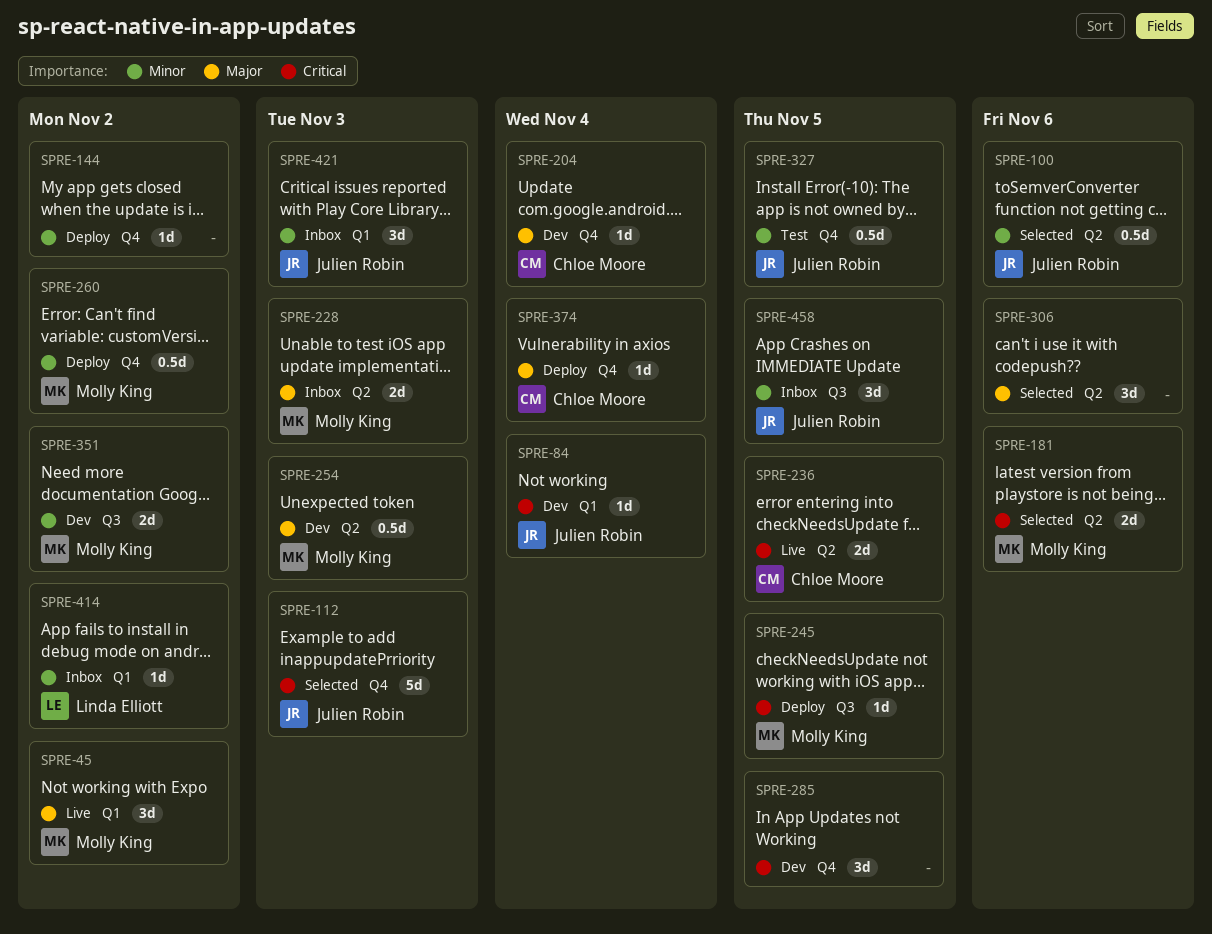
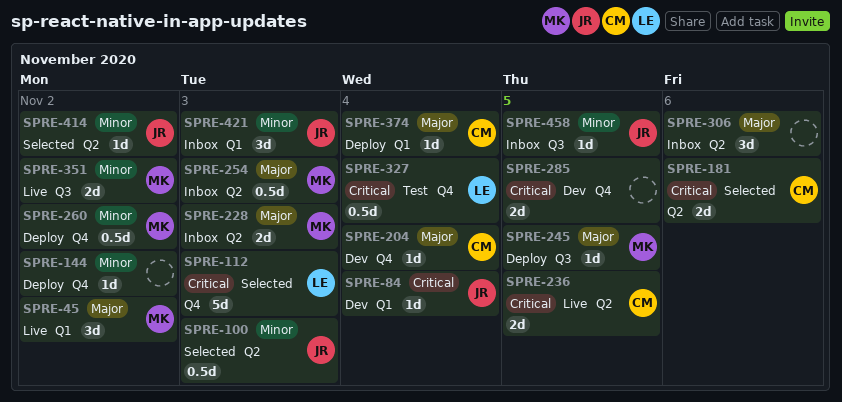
SPRE-100, due: Nov 6 -> Nov 3
SPRE-112, owner: Julien Robin -> Linda Elliott
SPRE-181, owner: Molly King -> Chloe Moore
SPRE-245, priority: Critical -> Major
SPRE-254, status: Dev -> Inbox
SPRE-285, estimate: 3d -> 2d
SPRE-306, status: Selected -> Inbox
SPRE-327, owner: Julien Robin -> Linda Elliott
SPRE-327, priority: Minor -> Critical
SPRE-327, due: Nov 5 -> Nov 4
SPRE-351, status: Dev -> Live
SPRE-374, label: Q4 -> Q1
SPRE-414, status: Inbox -> Selected
SPRE-414, owner: Linda Elliott -> Julien Robin
SPRE-414, label: Q1 -> Q2
SPRE-458, estimate: 3d -> 1d

